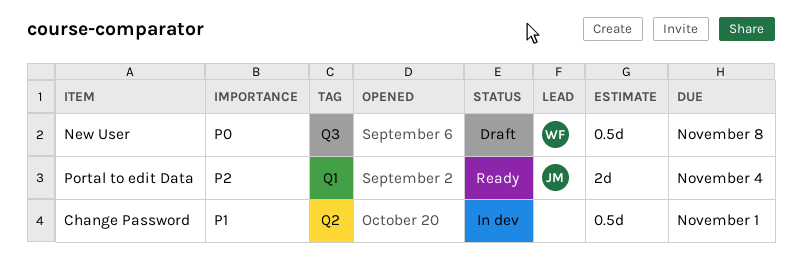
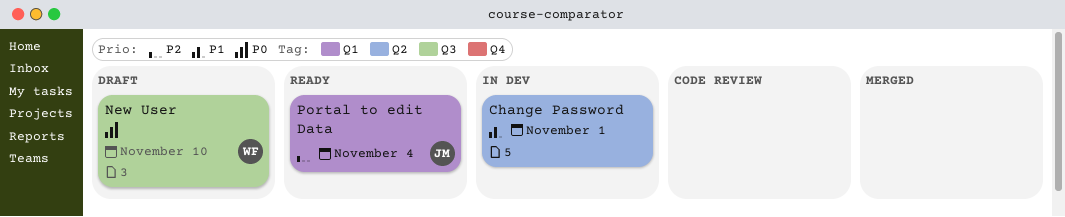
New User, due: Nov 8 -> Nov 10

